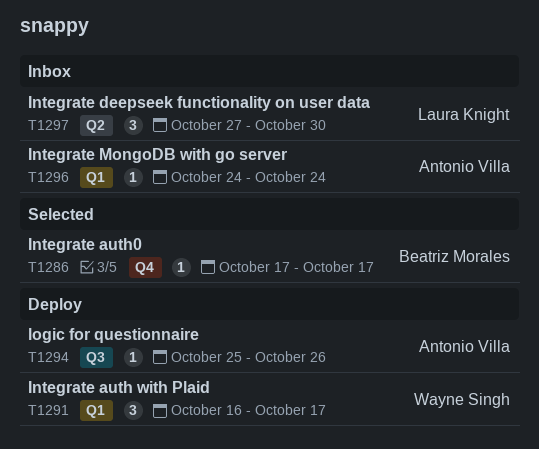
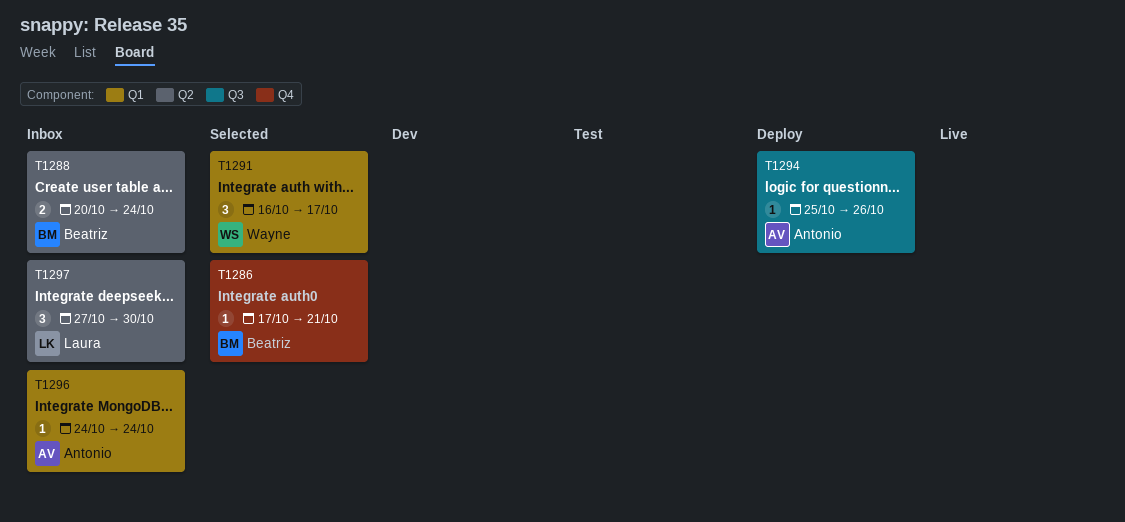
T1286, due: Oct 17 -> Oct 21
T1288: none -> present
T1291, status: Deploy -> Selected

